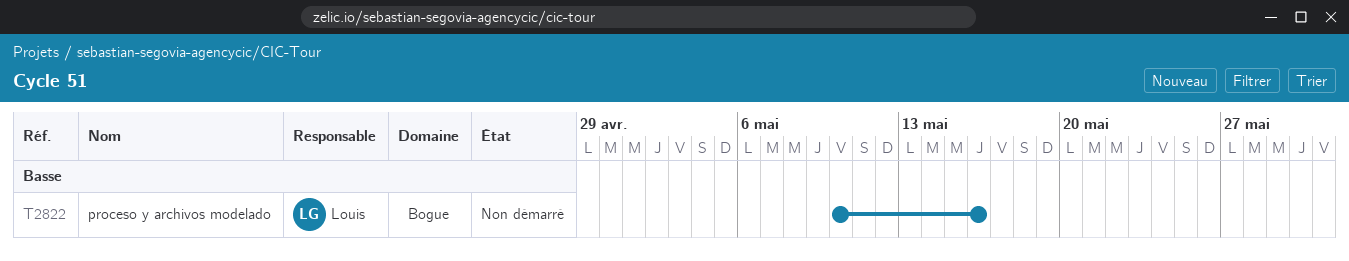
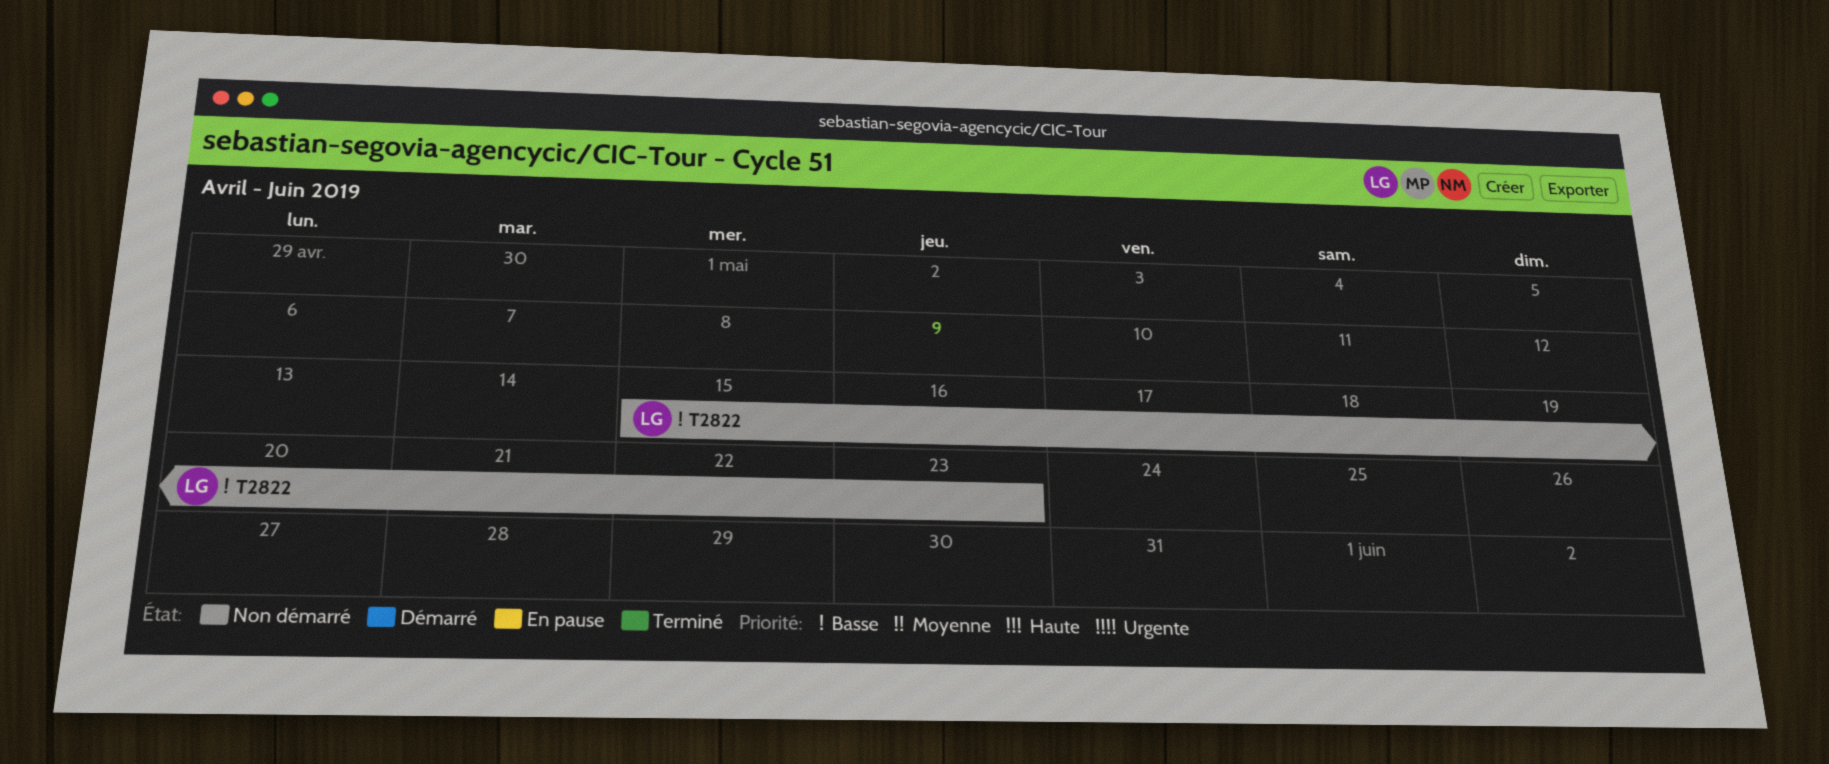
T2822, start: May 10 -> May 15
T2822, due: May 16 -> May 23

